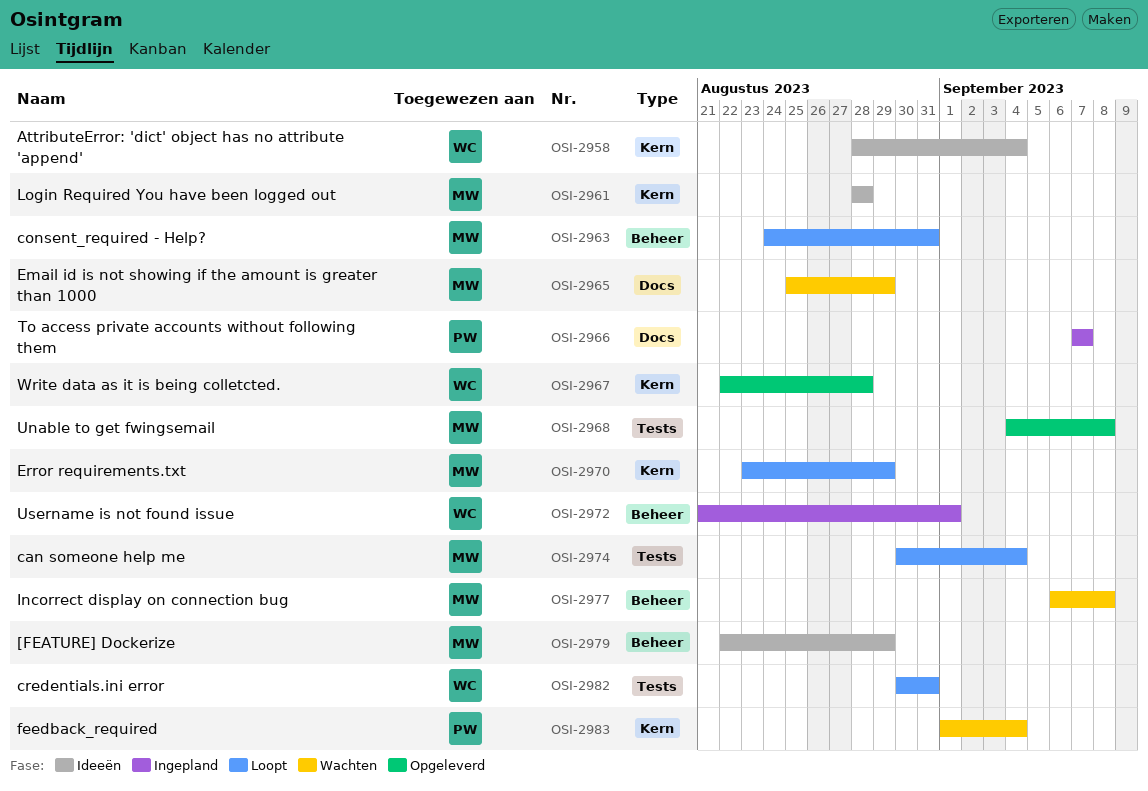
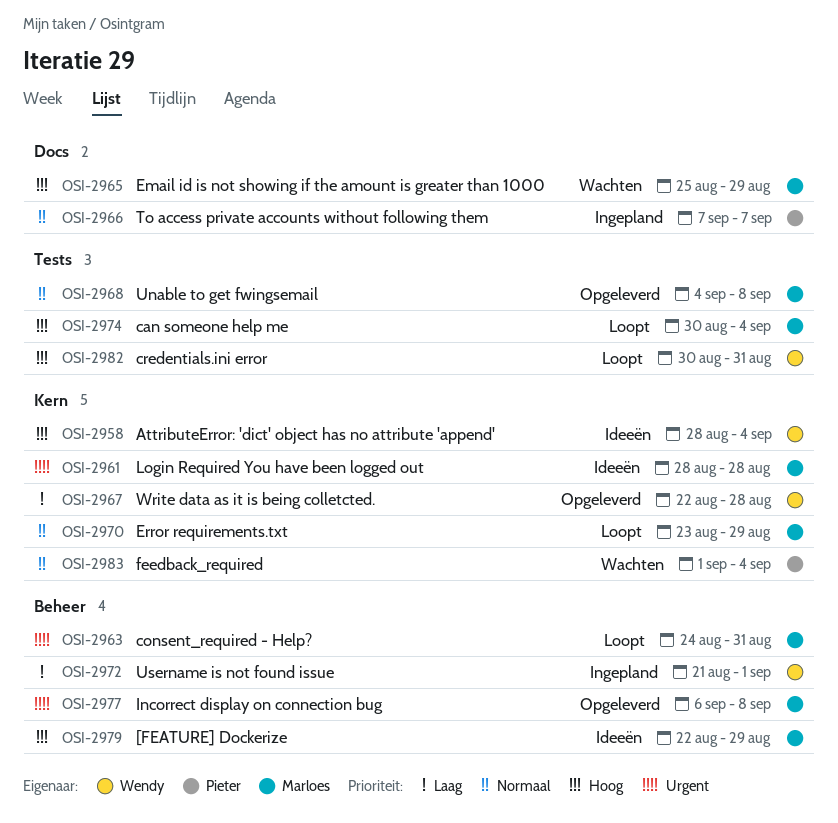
OSI-2977, status: Wachten -> Opgeleverd

